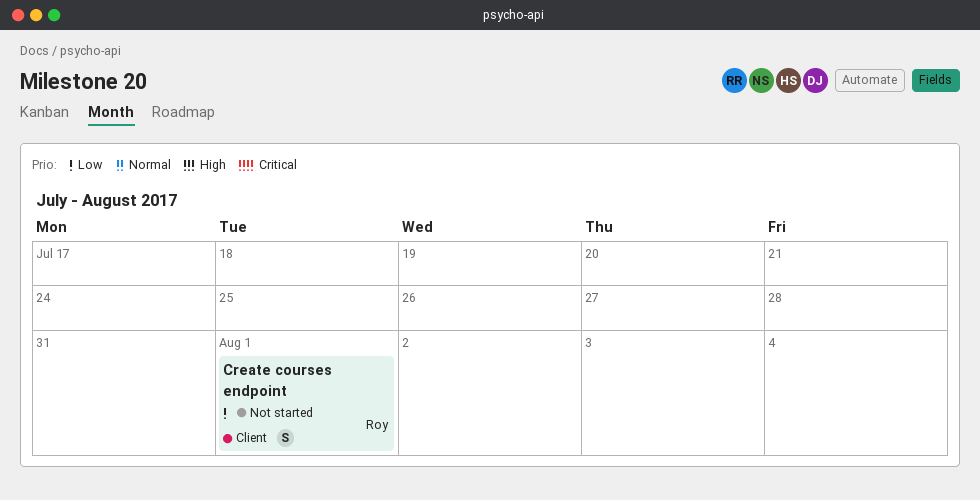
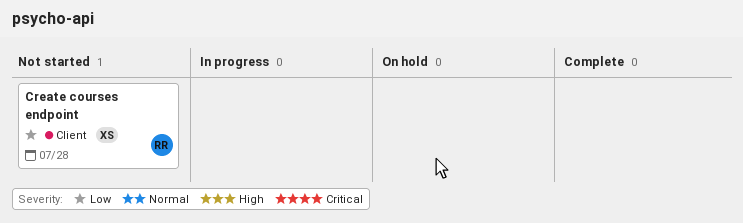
Create courses endpoint, estimate: S -> XS
Create courses endpoint, due: Aug 1 -> Jul 28

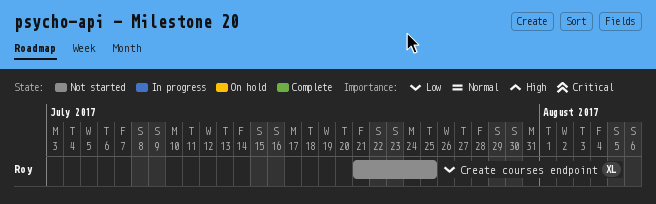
Create courses endpoint, estimate: XS -> XL
Create courses endpoint, due: Jul 28 -> Jul 25

